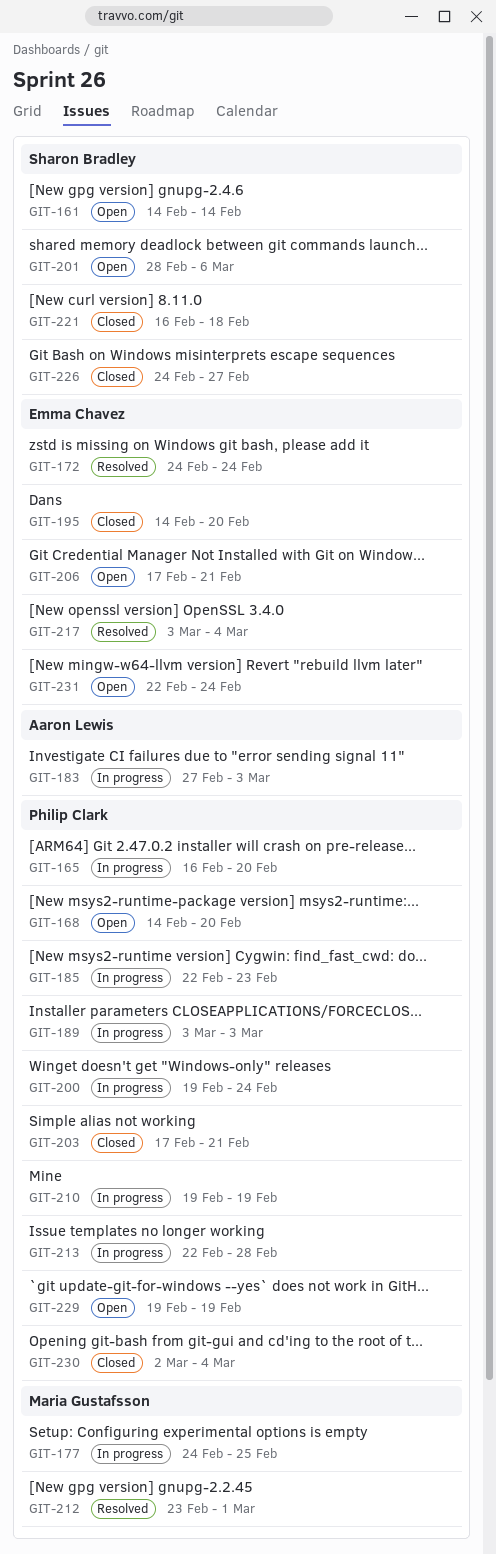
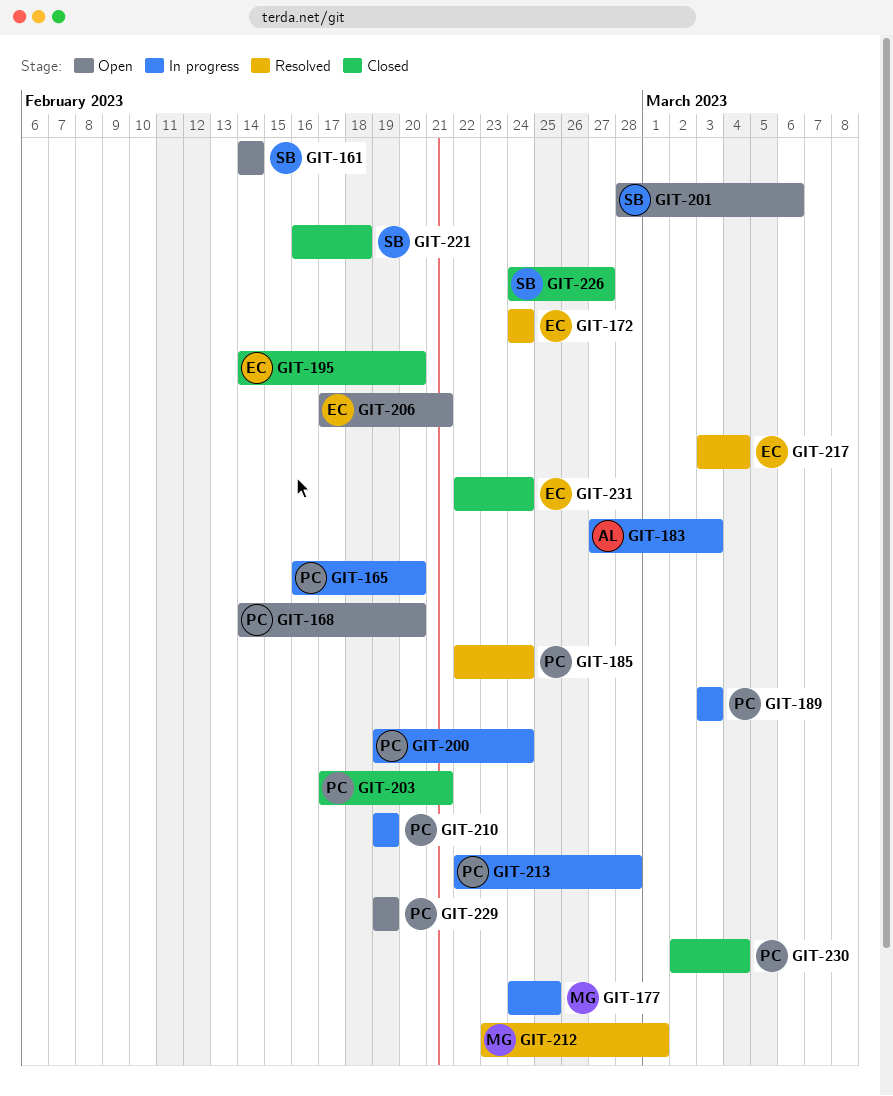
GIT-185, status: In progress -> Resolved
GIT-185, due: Feb 23 -> Feb 24
GIT-231, status: Open -> Closed

